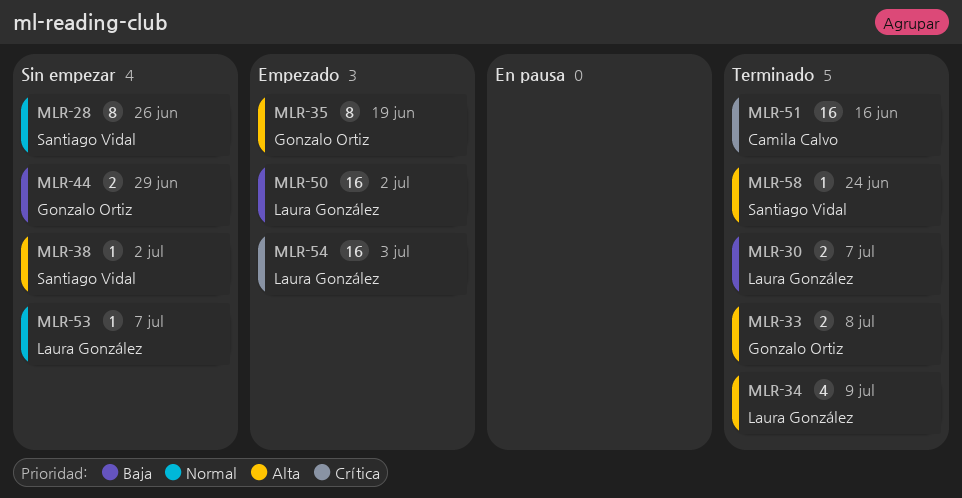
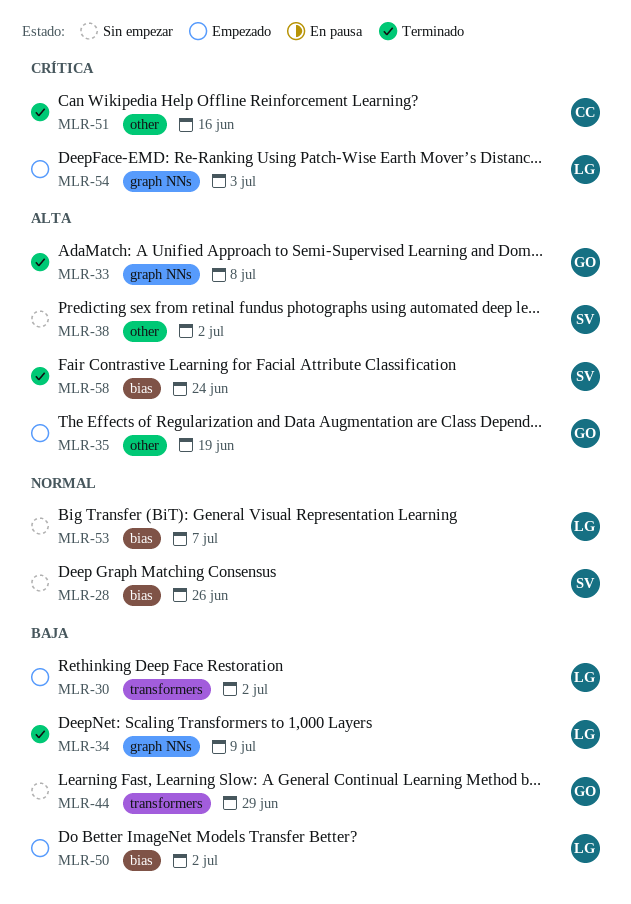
MLR-30, status: Terminado -> Empezado
MLR-30, due: Jul 7 -> Jul 2
MLR-34, priority: Alta -> Baja

